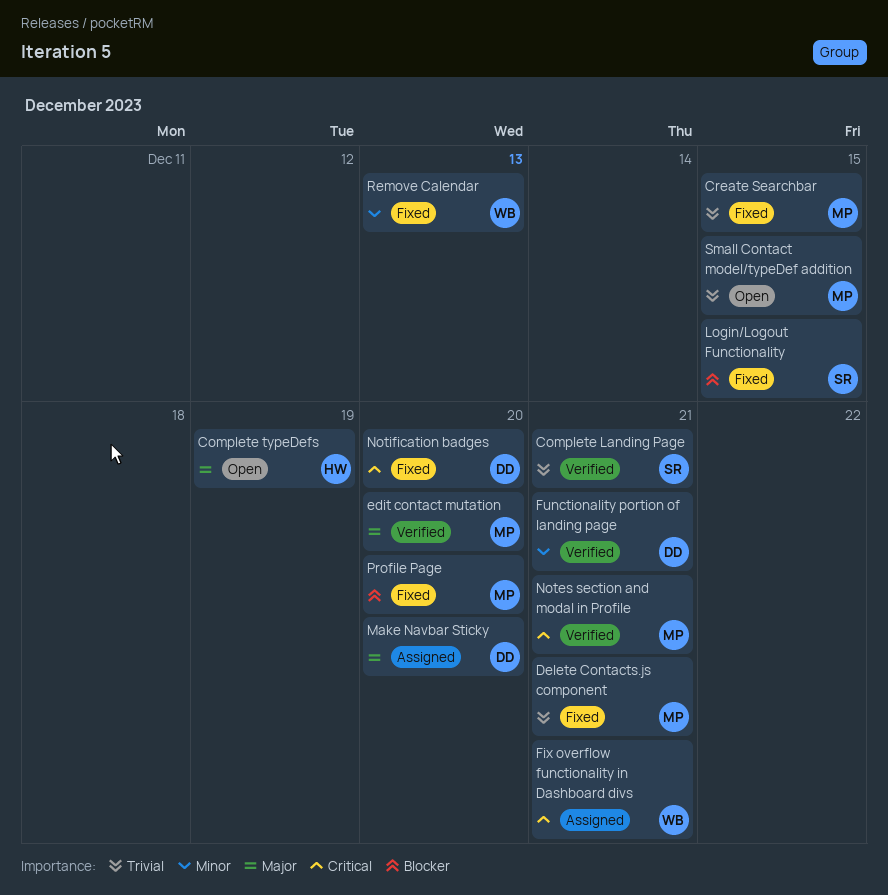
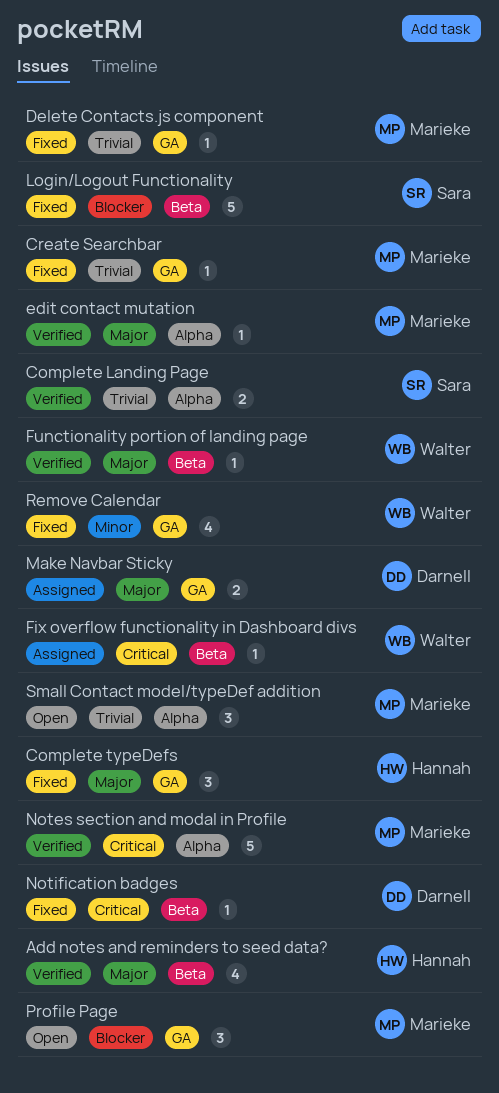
Add notes and reminders to seed data?: none -> present
Complete typeDefs, status: Open -> Fixed
Functionality portion of landing page, owner: Darnell -> Walter
Functionality portion of landing page, priority: Minor -> Major
Profile Page, status: Fixed -> Open

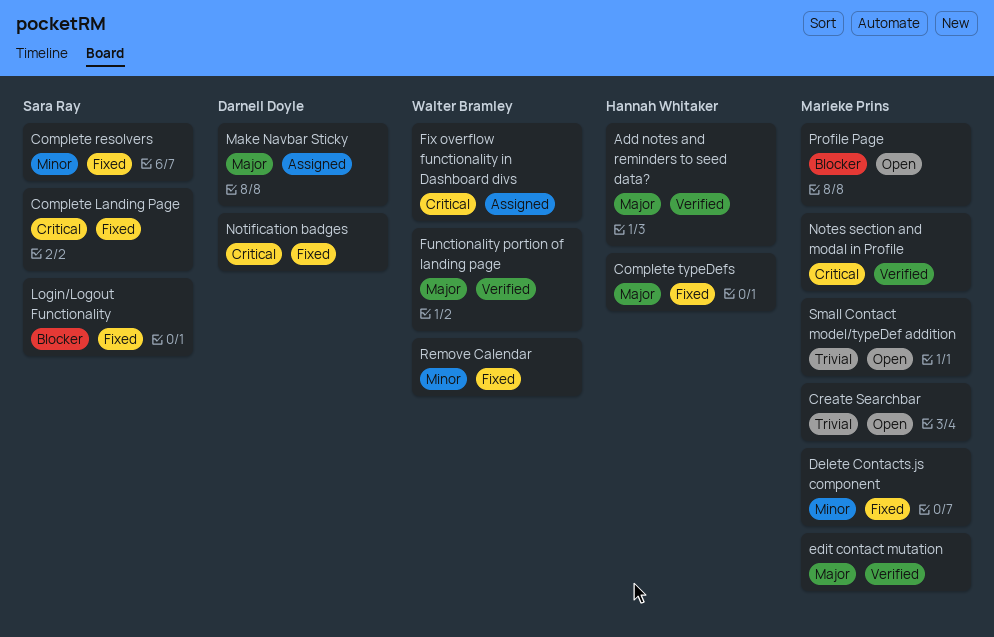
Complete Landing Page, status: Verified -> Fixed
Complete Landing Page, priority: Trivial -> Critical
Complete resolvers: none -> present
Create Searchbar, status: Fixed -> Open
Delete Contacts.js component, priority: Trivial -> Minor

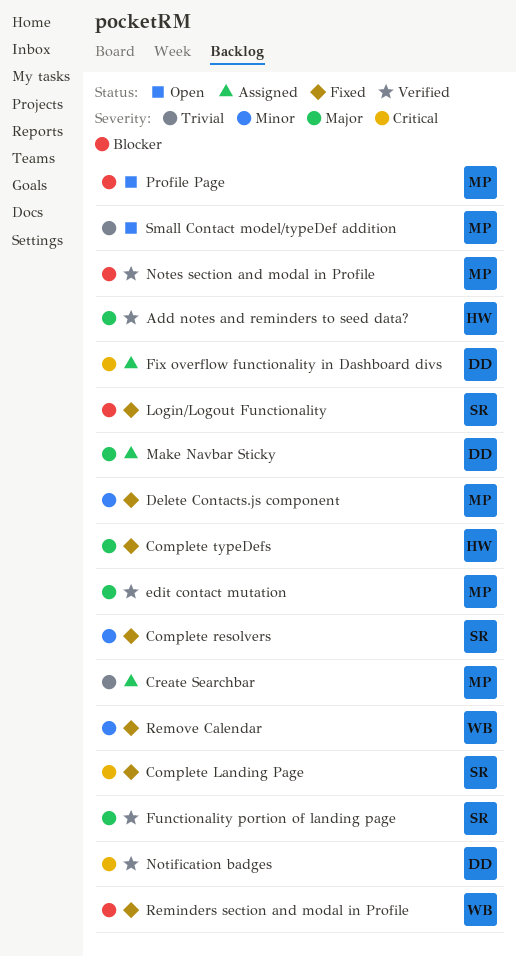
Create Searchbar, status: Open -> Assigned
Fix overflow functionality in Dashboard divs, owner: Walter Bramley -> Darnell Doyle
Functionality portion of landing page, owner: Walter Bramley -> Sara Ray
Notes section and modal in Profile, priority: Critical -> Blocker
Notification badges, status: Fixed -> Verified
Reminders section and modal in Profile: none -> present

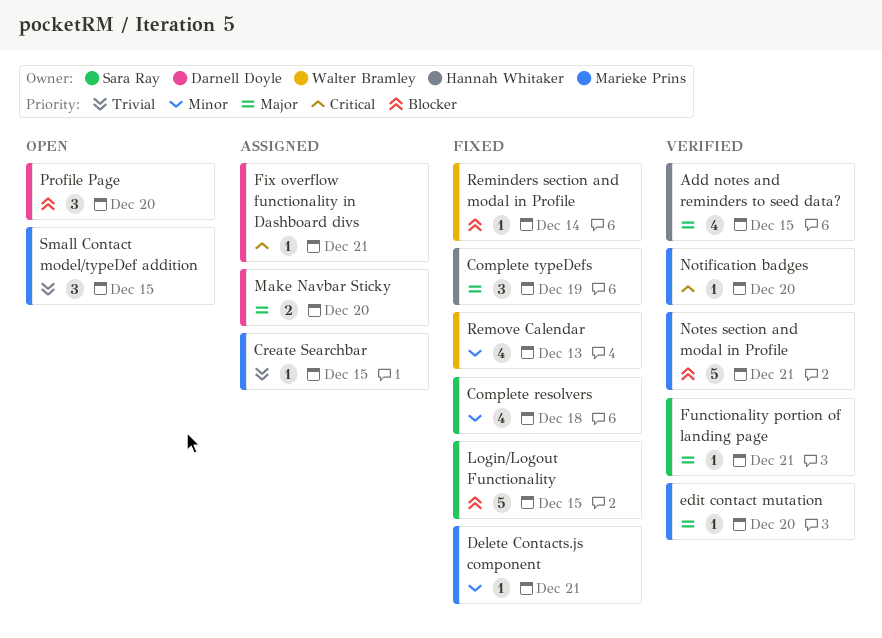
Complete Landing Page: present -> none
Notification badges, owner: Darnell Doyle -> Marieke Prins
Profile Page, owner: Marieke Prins -> Darnell Doyle

